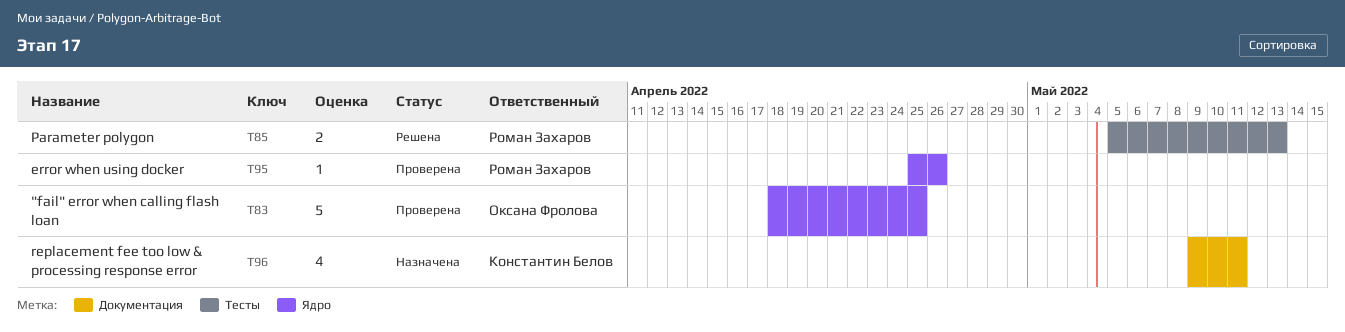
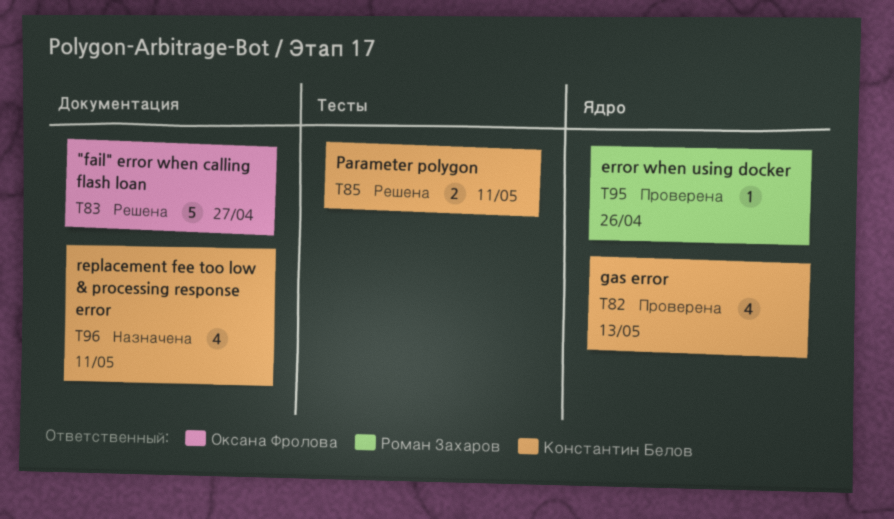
T82: none -> present
T83, status: Проверена -> Решена
T83, label: Ядро -> Документация
T83, due: Apr 25 -> Apr 27
T85, owner: Роман Захаров -> Константин Белов
T85, due: May 13 -> May 11

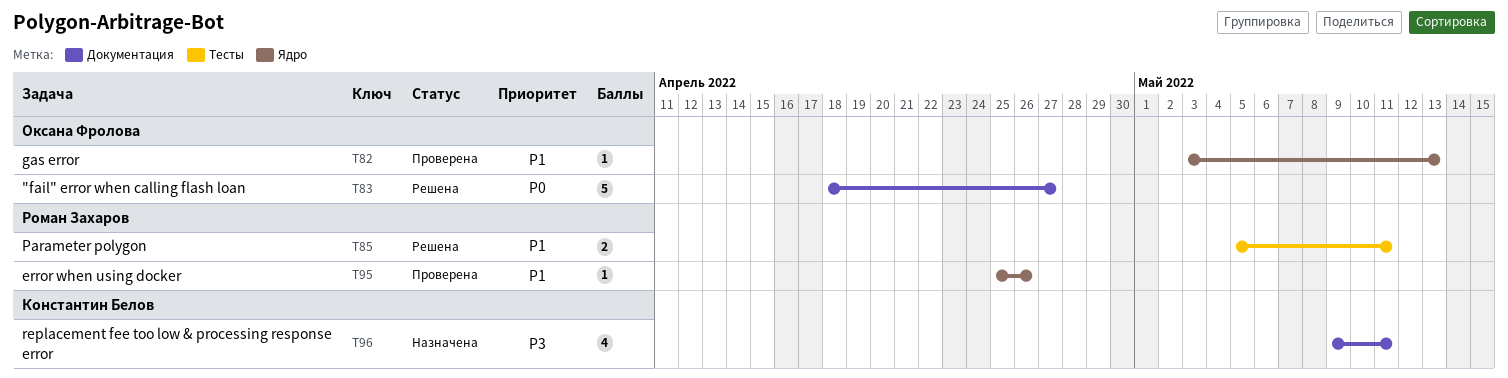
T82, owner: Константин Белов -> Оксана Фролова
T82, estimate: 4 -> 1
T85, owner: Константин Белов -> Роман Захаров

